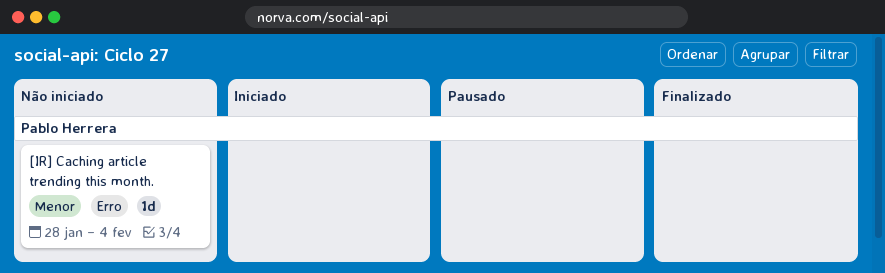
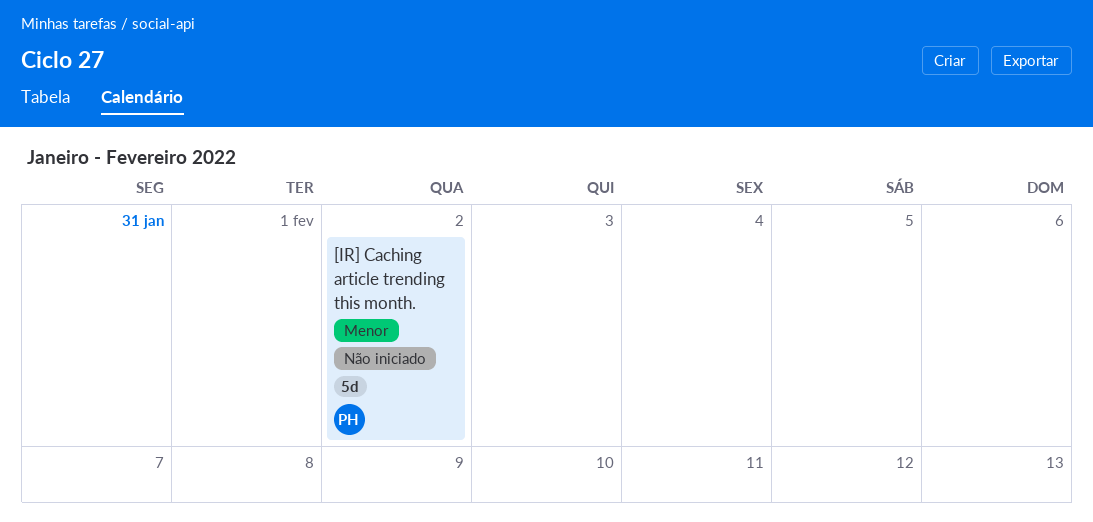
[IR] Caching article trending this month., estimate: 1d -> 5d
[IR] Caching article trending this month., due: Feb 4 -> Feb 2

